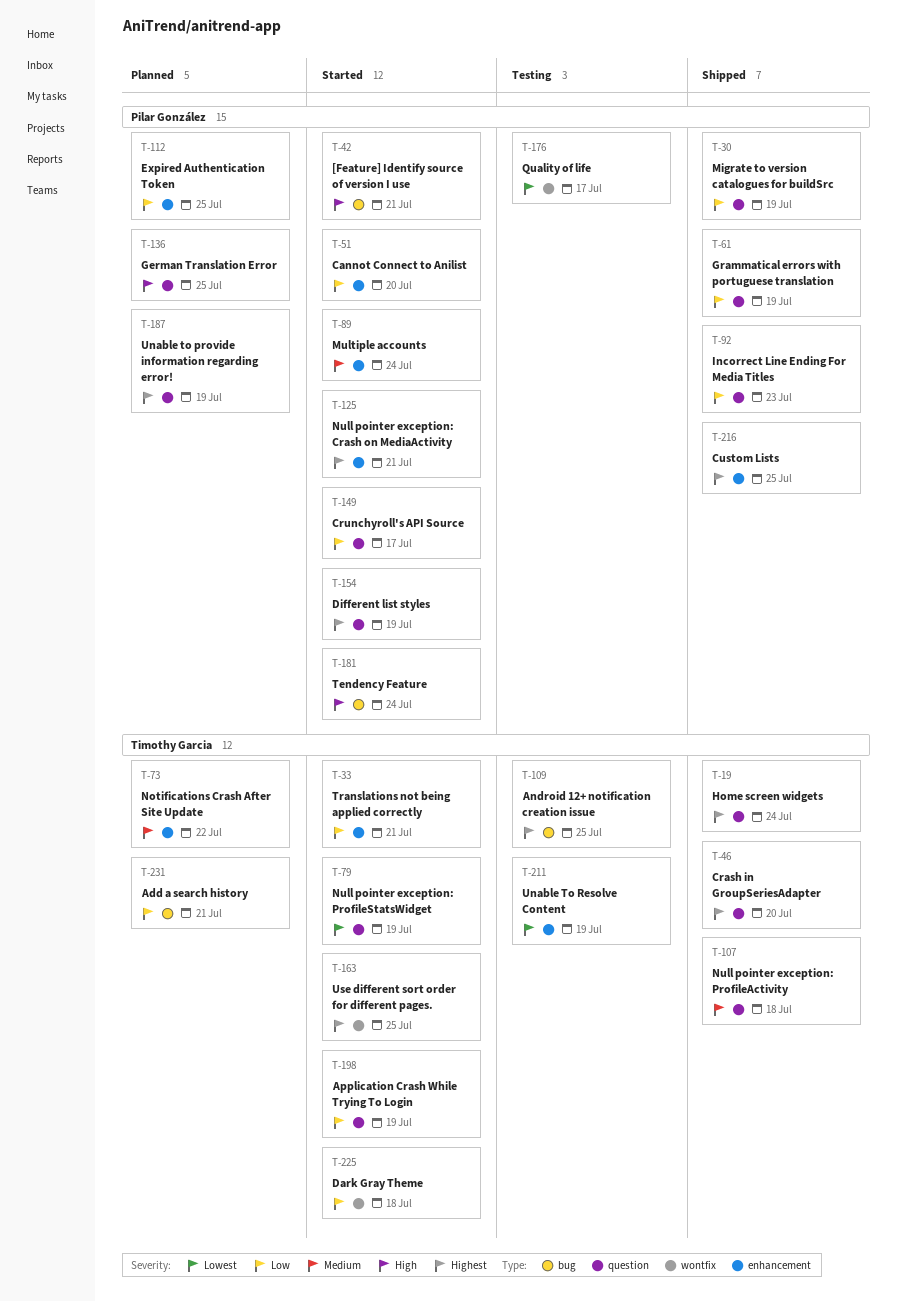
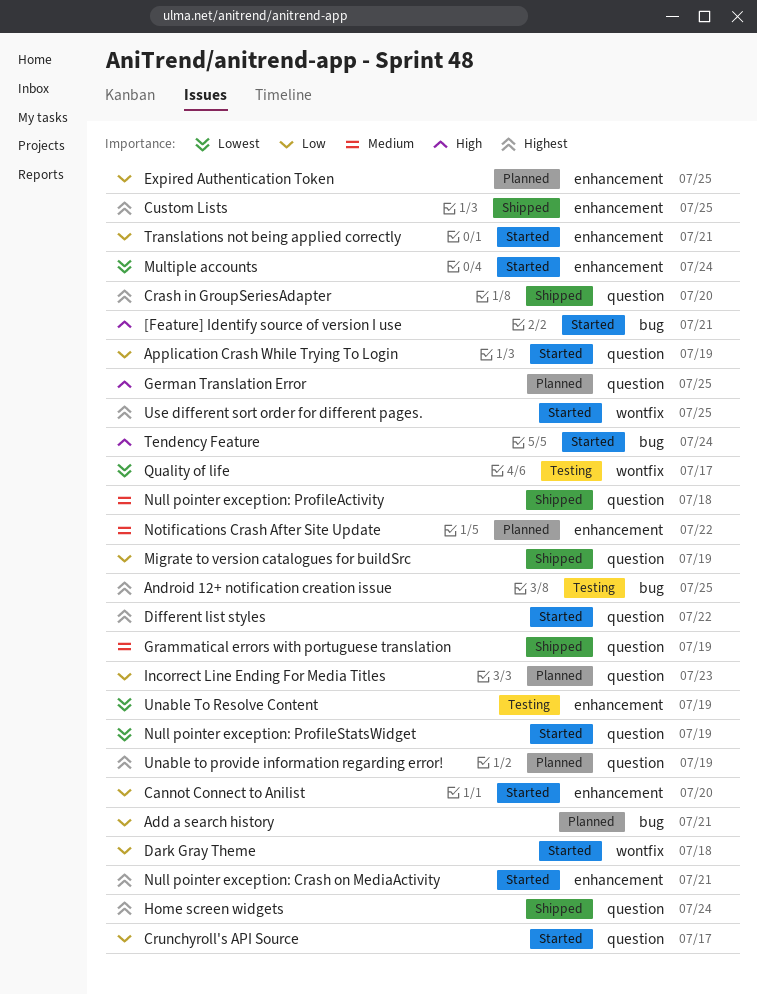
Different list styles, due: Jul 19 -> Jul 22
Grammatical errors with portuguese translation, priority: Low -> Medium
Incorrect Line Ending For Media Titles, status: Shipped -> Planned
Multiple accounts, priority: Medium -> Lowest

